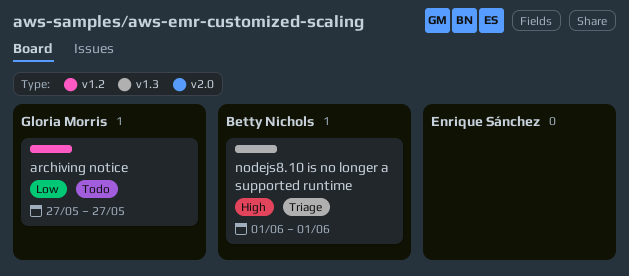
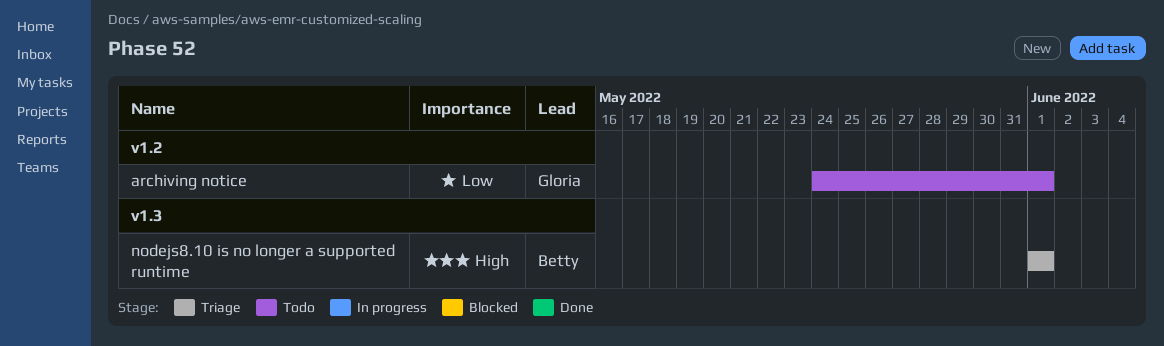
archiving notice, start: May 27 -> May 24
archiving notice, due: May 27 -> Jun 1

